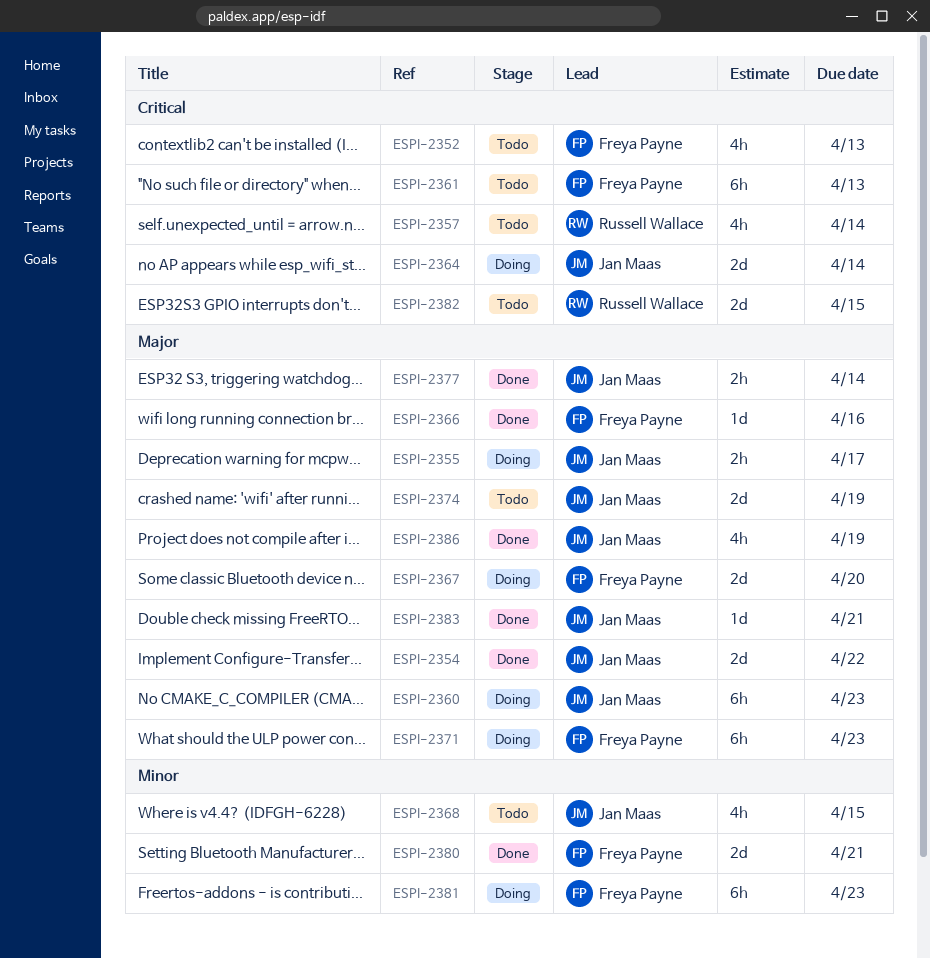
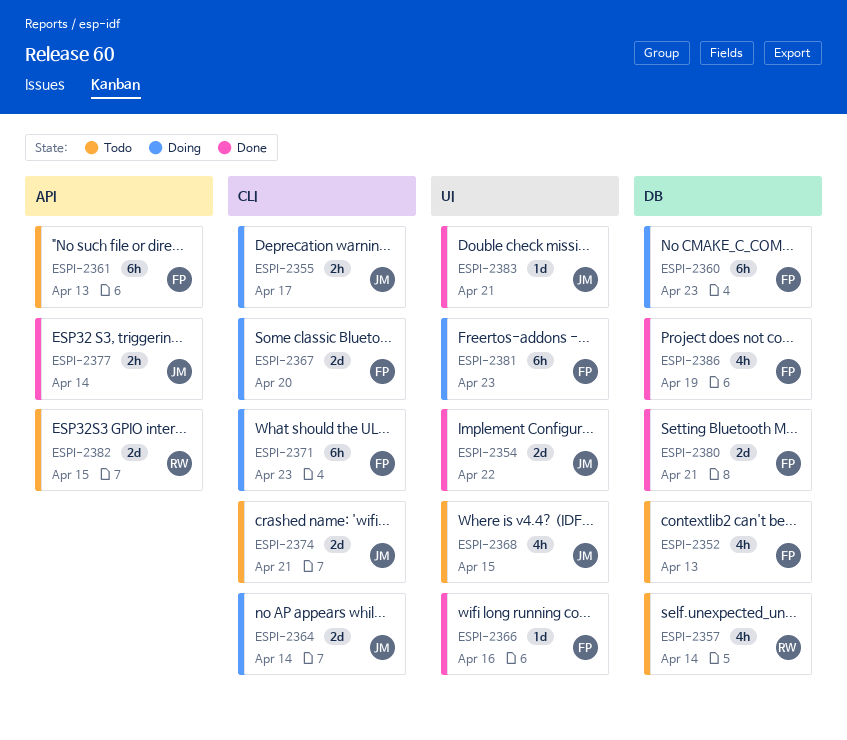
ESPI-2360, owner: Jan Maas -> Freya Payne
ESPI-2374, due: Apr 19 -> Apr 21
ESPI-2386, owner: Jan Maas -> Freya Payne

